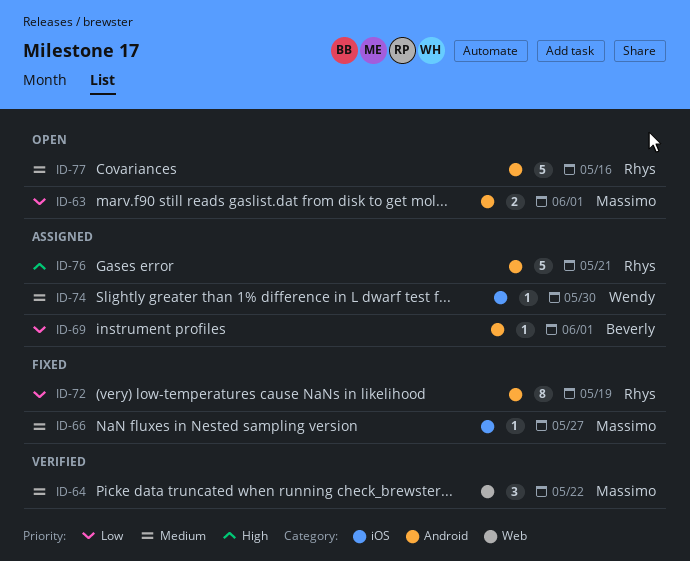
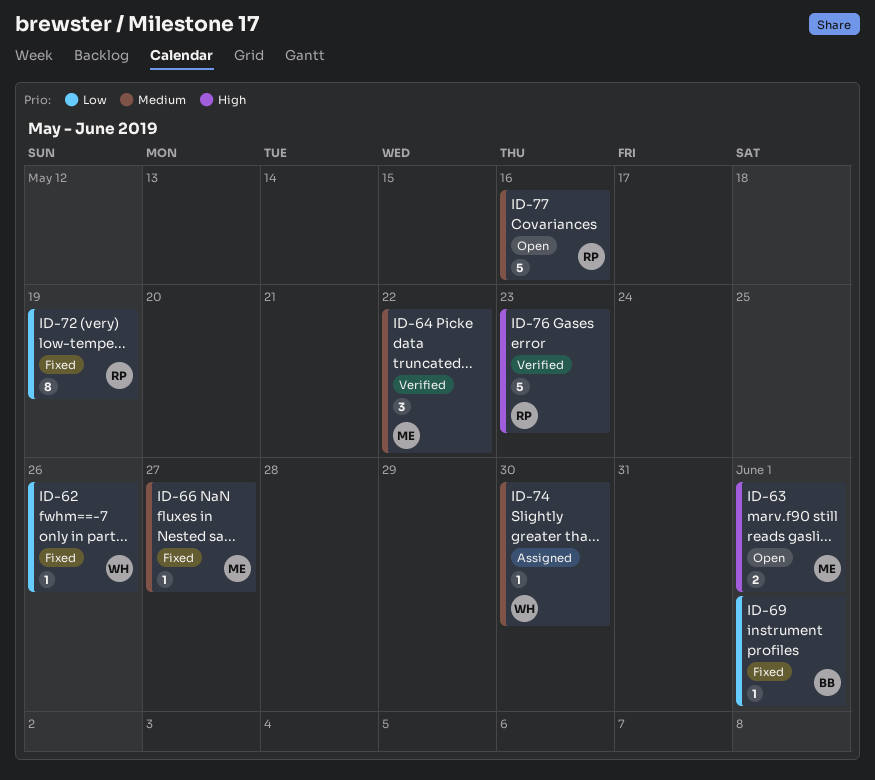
ID-62: none -> present
ID-63, priority: Low -> High
ID-69, status: Assigned -> Fixed
ID-76, status: Assigned -> Verified
ID-76, due: May 21 -> May 23

